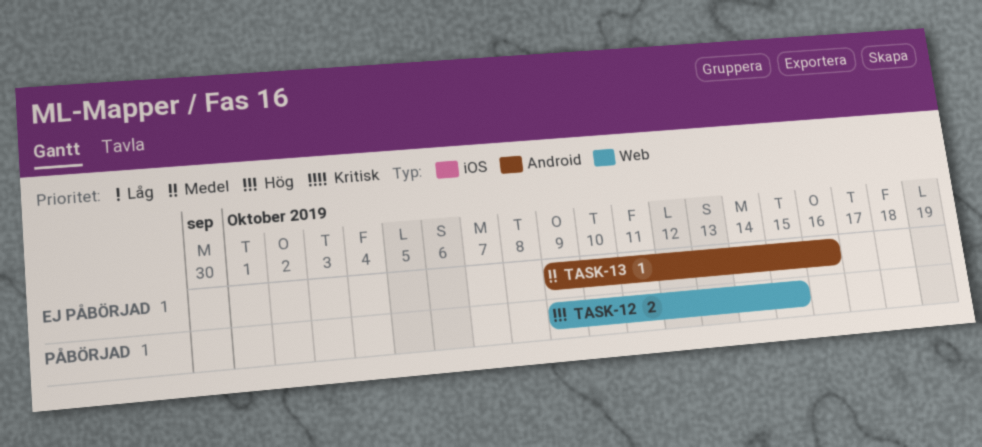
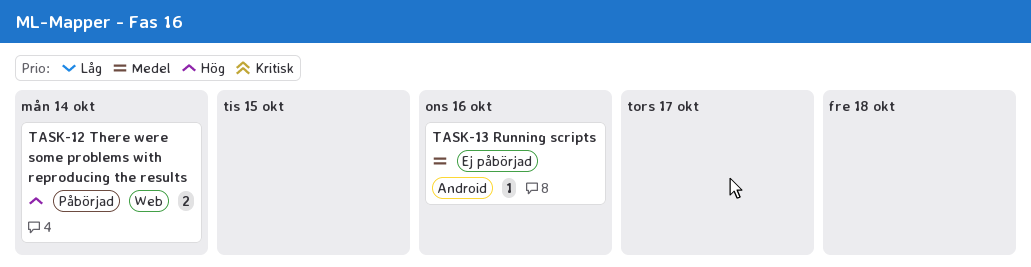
TASK-12, due: Oct 15 -> Oct 14

